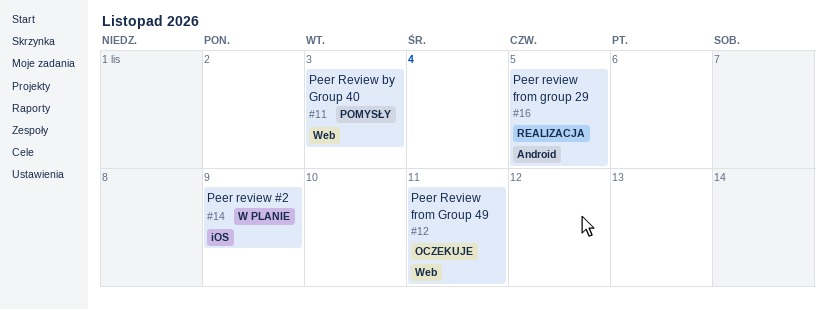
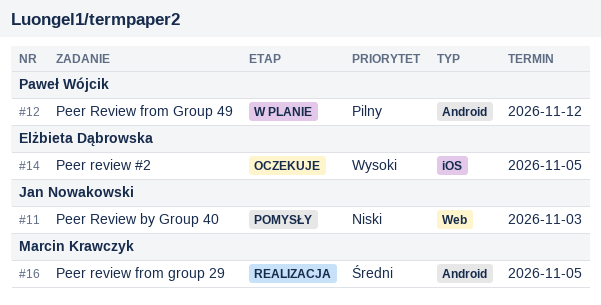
#12, status: Oczekuje -> W planie
#12, label: Web -> Android
#12, due: Nov 11 -> Nov 12
#14, status: W planie -> Oczekuje
#14, due: Nov 9 -> Nov 5

